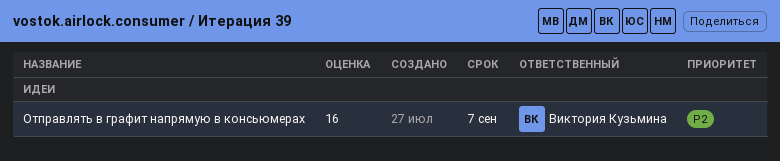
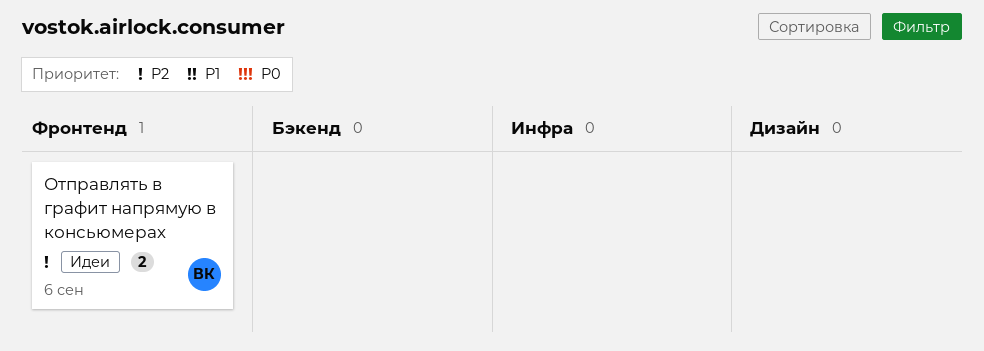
Отправлять в графит напрямую в консьюмерах, estimate: 16 -> 2
Отправлять в графит напрямую в консьюмерах, due: Sep 7 -> Sep 6

